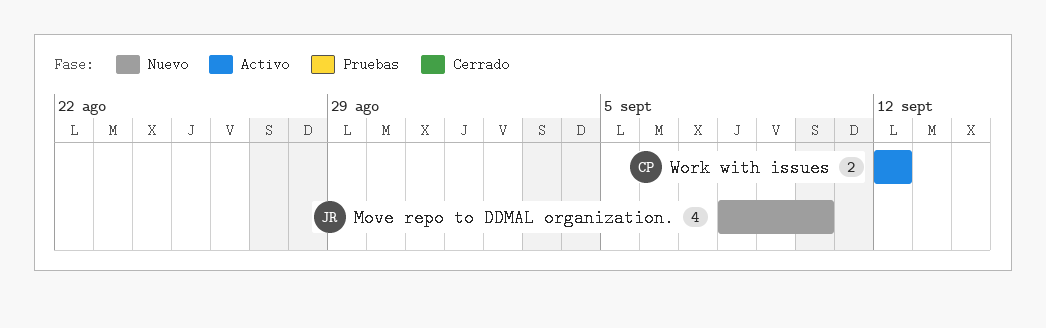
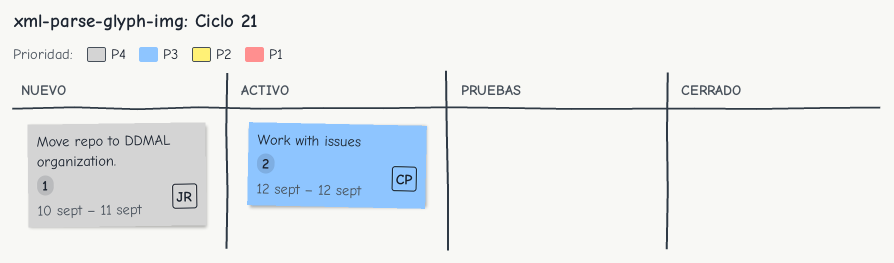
Move repo to DDMAL organization., estimate: 4 -> 1
Move repo to DDMAL organization., start: Sep 8 -> Sep 10
Move repo to DDMAL organization., due: Sep 10 -> Sep 11

